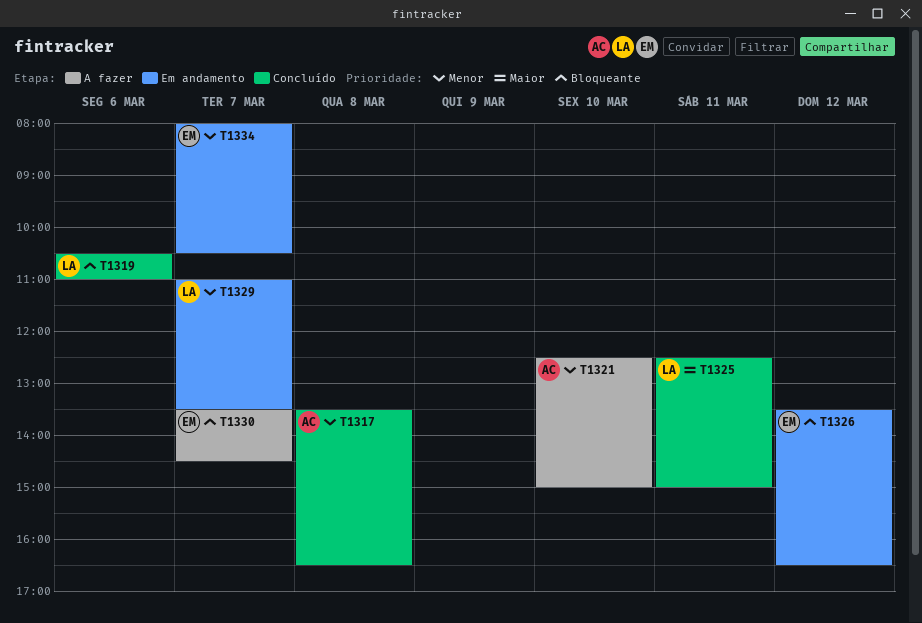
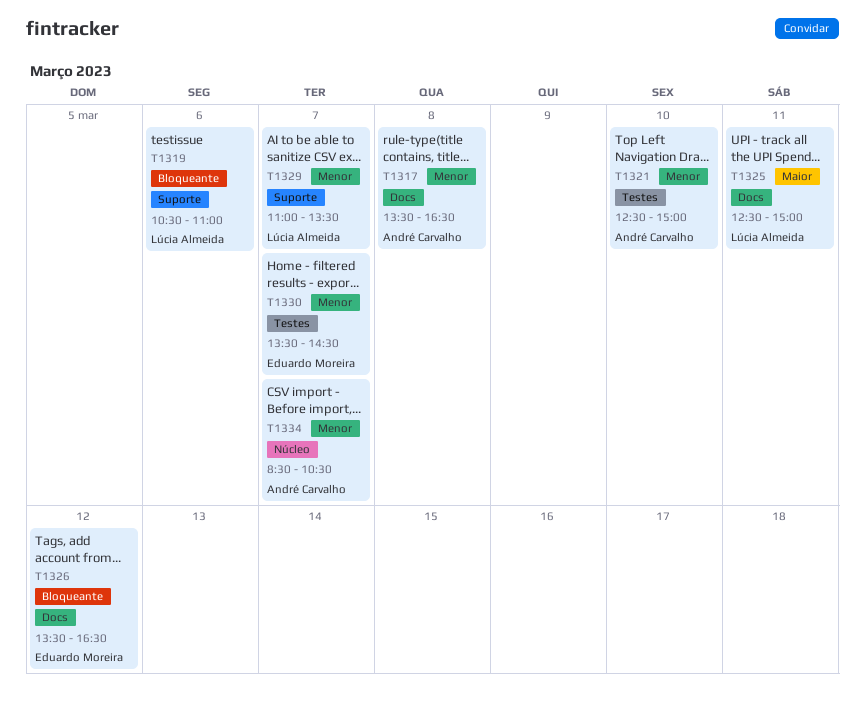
T1330, priority: Bloqueante -> Menor
T1334, owner: Eduardo Moreira -> André Carvalho
T1334, begins: 08:00 -> 08:30

